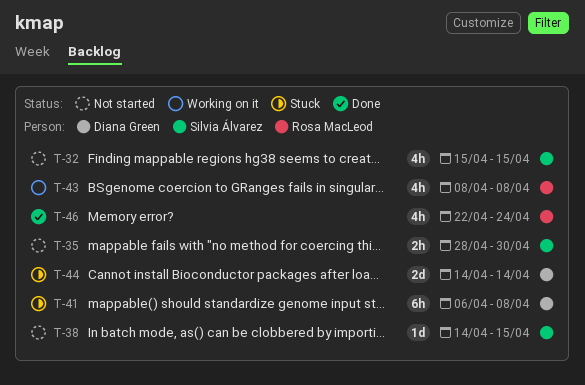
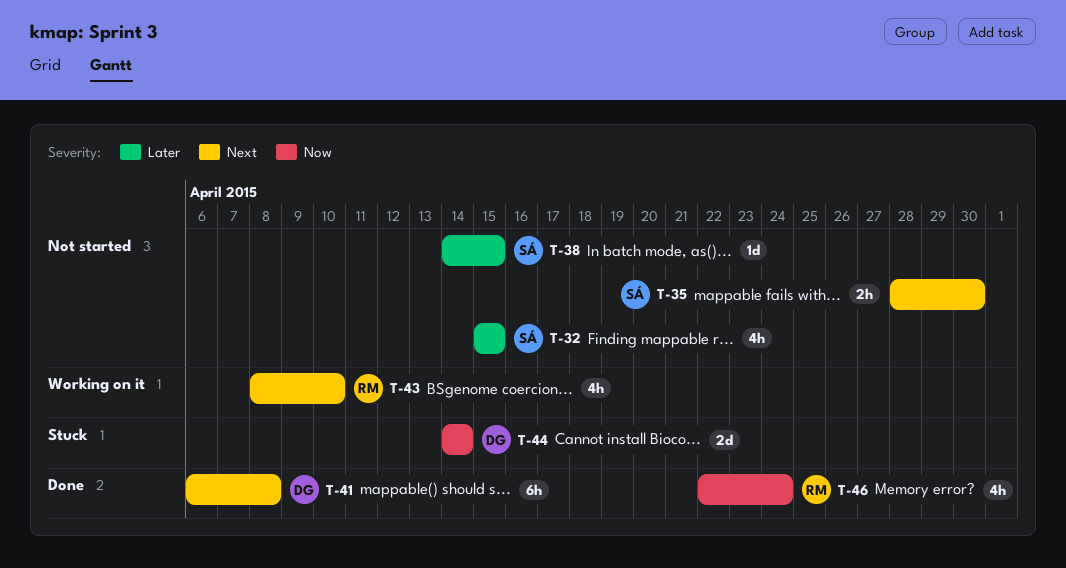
T-41, status: Stuck -> Done
T-43, due: Apr 8 -> Apr 10

